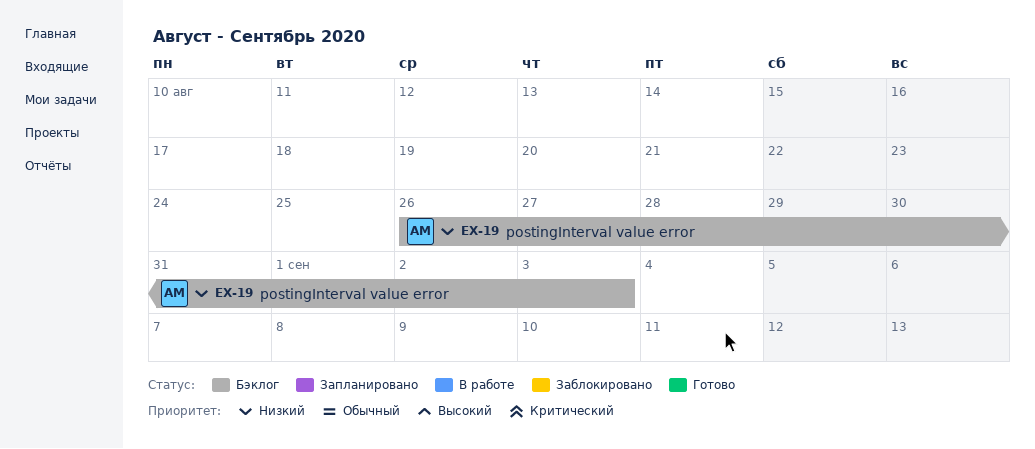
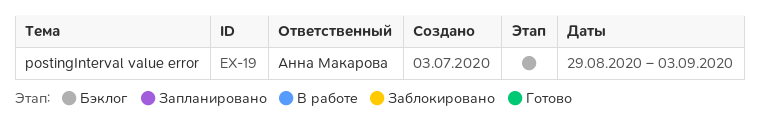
EX-19, start: Aug 26 -> Aug 29

